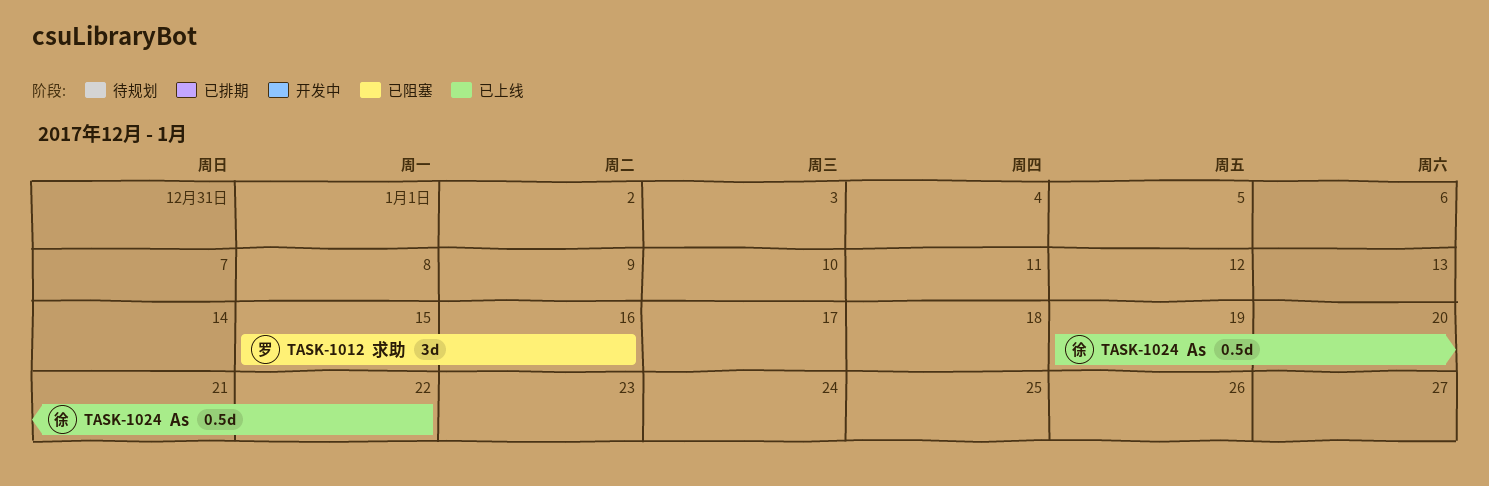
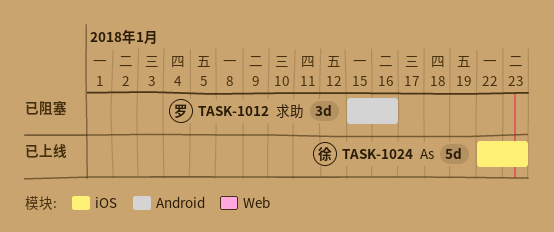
TASK-1024, estimate: 0.5d -> 5d
TASK-1024, start: Jan 19 -> Jan 22
TASK-1024, due: Jan 22 -> Jan 23

